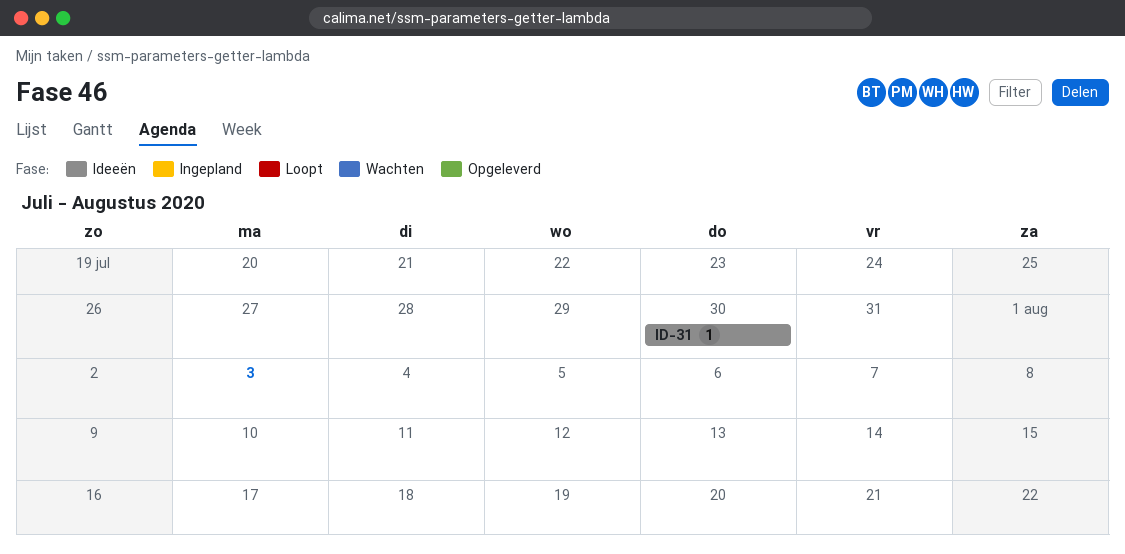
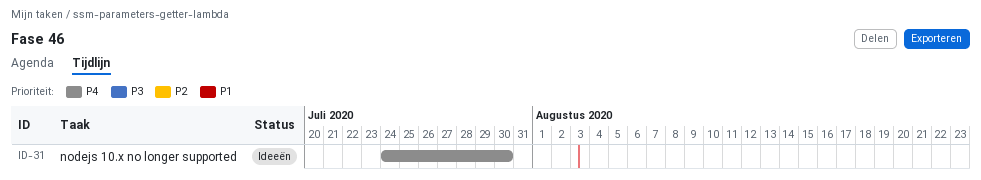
ID-31, start: Jul 30 -> Jul 24

